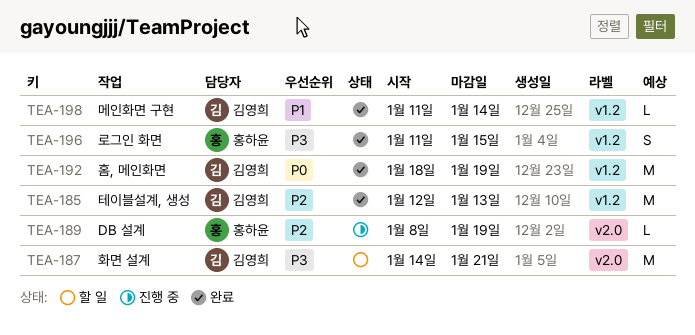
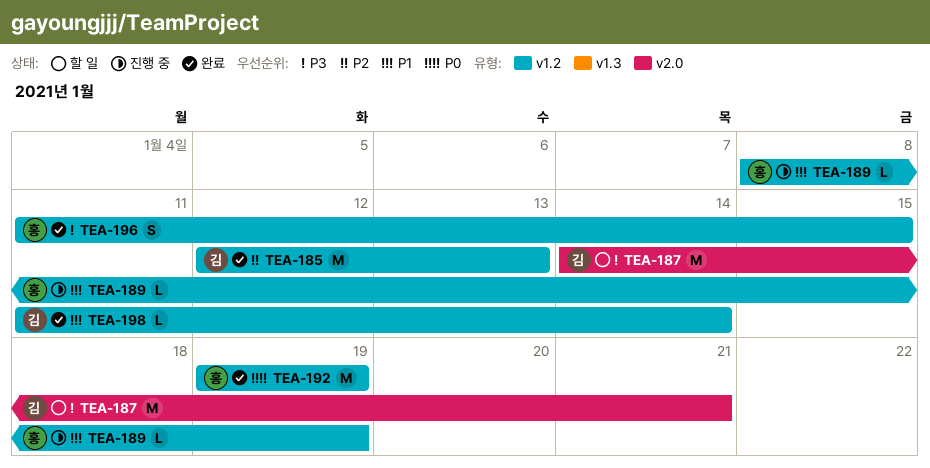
TEA-189, priority: P2 -> P1
TEA-189, label: v2.0 -> v1.2
TEA-192, owner: 김영희 -> 홍하윤
TEA-192, start: Jan 18 -> Jan 19

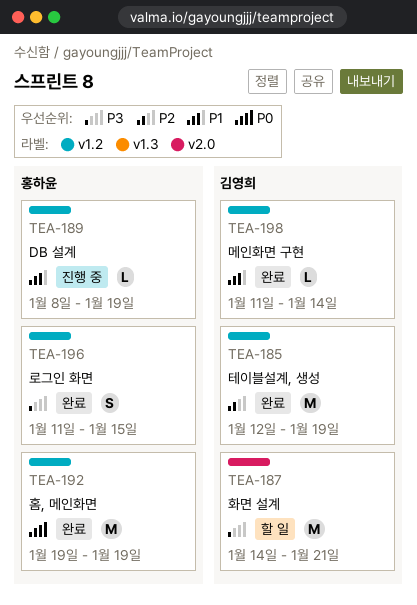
TEA-185, due: Jan 13 -> Jan 19

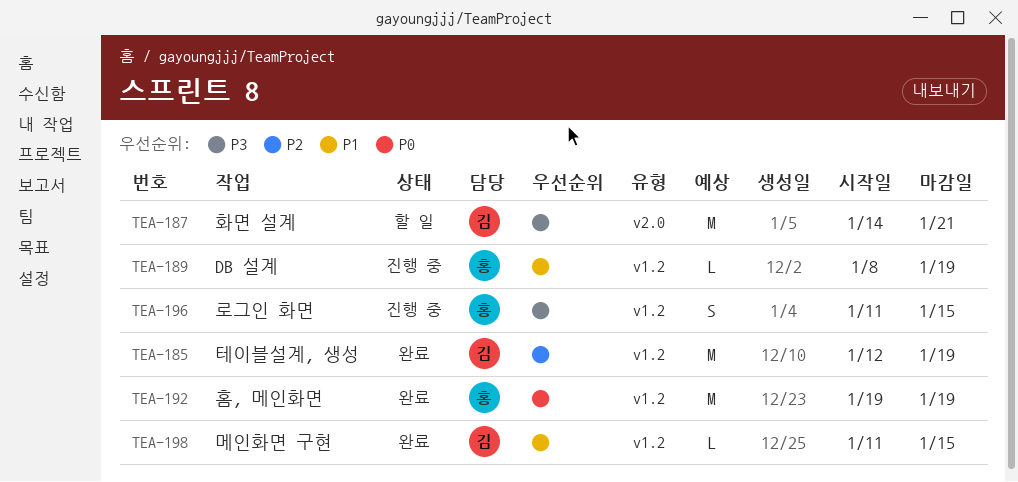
TEA-196, status: 완료 -> 진행 중
TEA-198, due: Jan 14 -> Jan 15

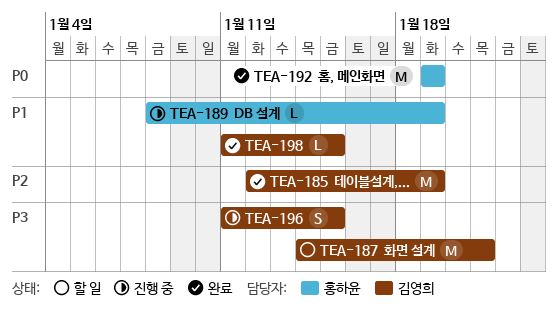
TEA-196, owner: 홍하윤 -> 김영희

